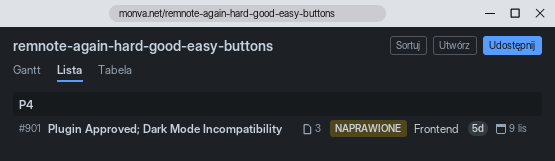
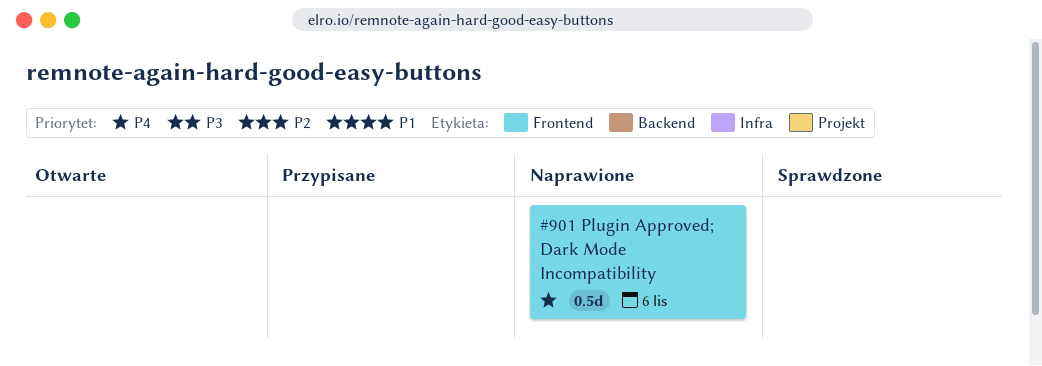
#901, estimate: 5d -> 0.5d
#901, due: Nov 9 -> Nov 6

